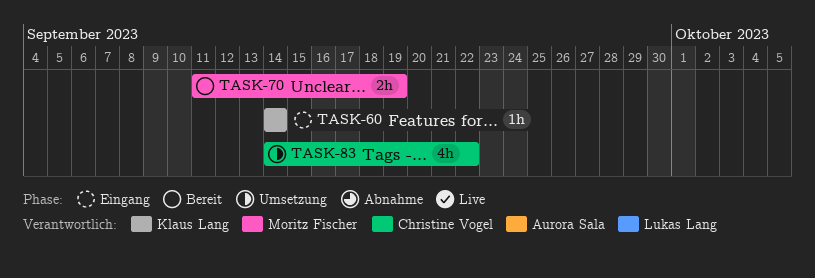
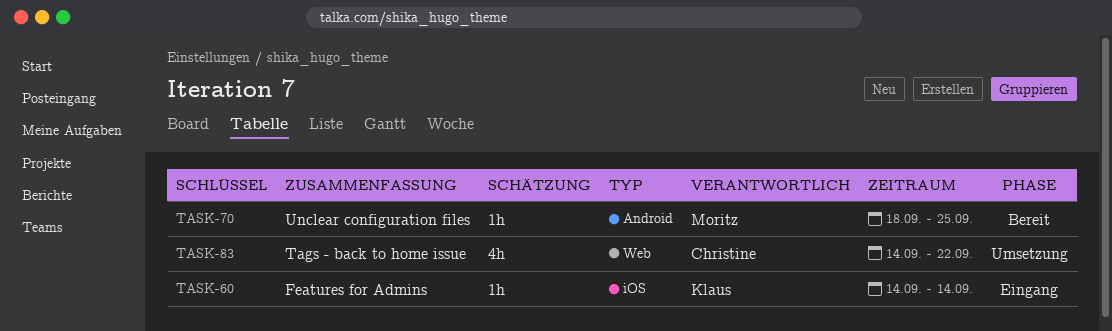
TASK-70, estimate: 2h -> 1h
TASK-70, start: Sep 11 -> Sep 18
TASK-70, due: Sep 19 -> Sep 25

